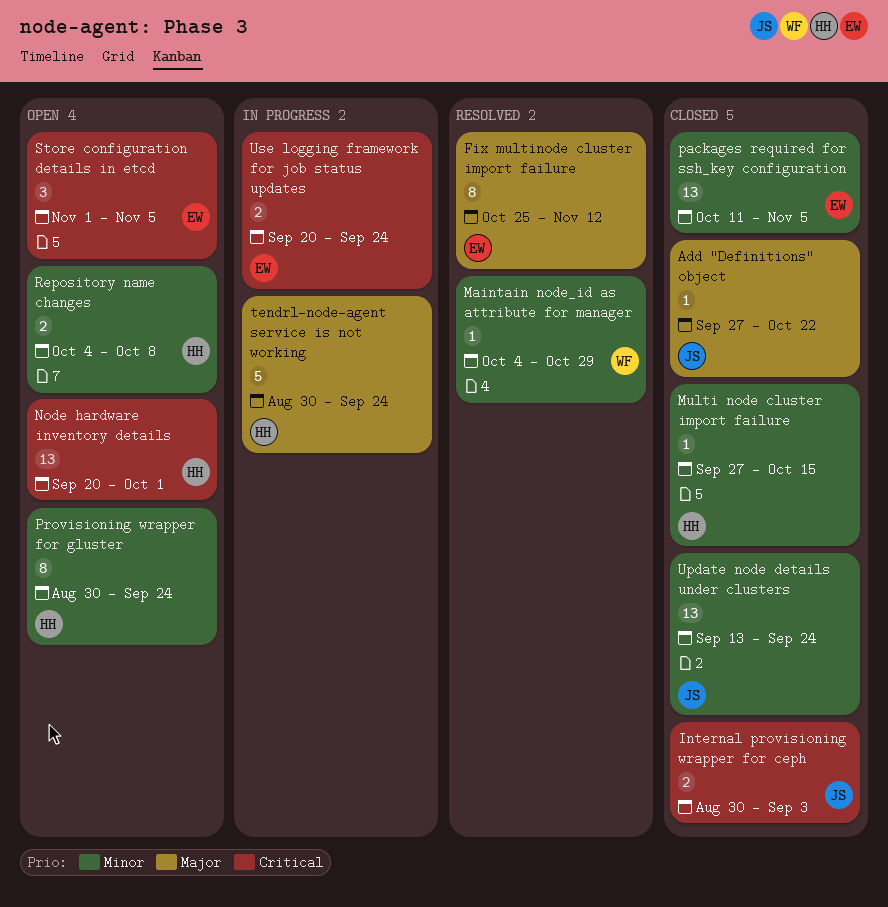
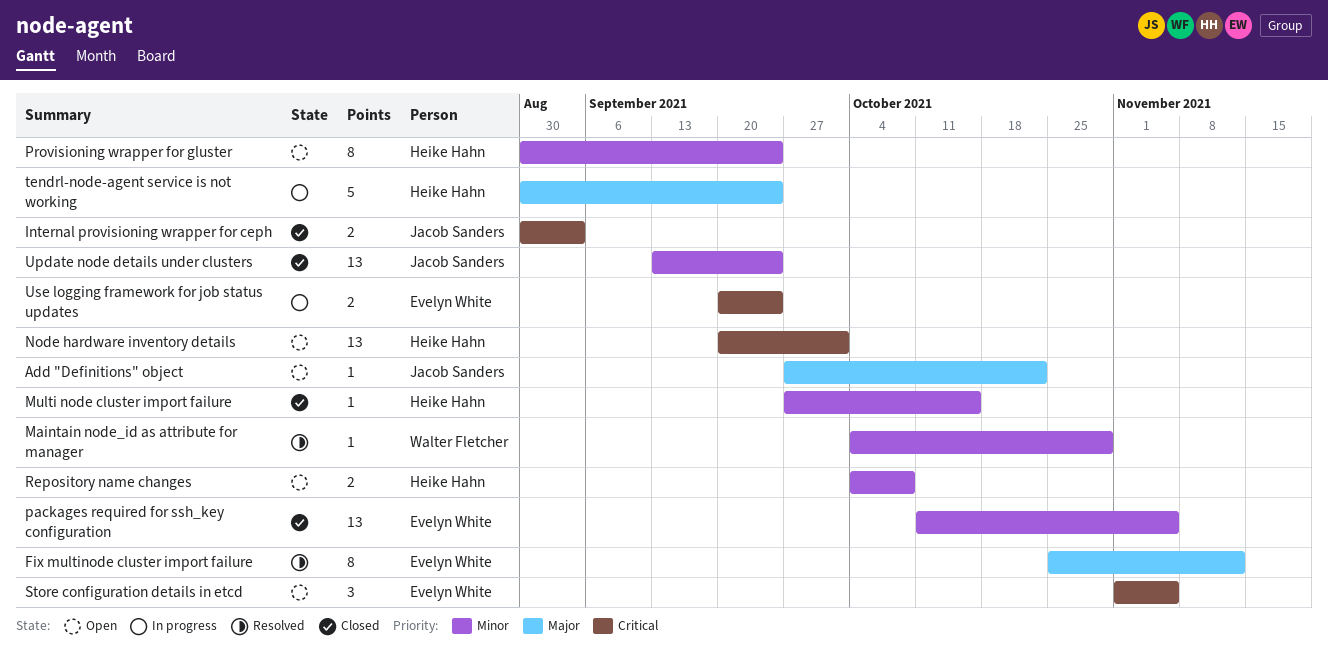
Add "Definitions" object, status: Closed -> Open

